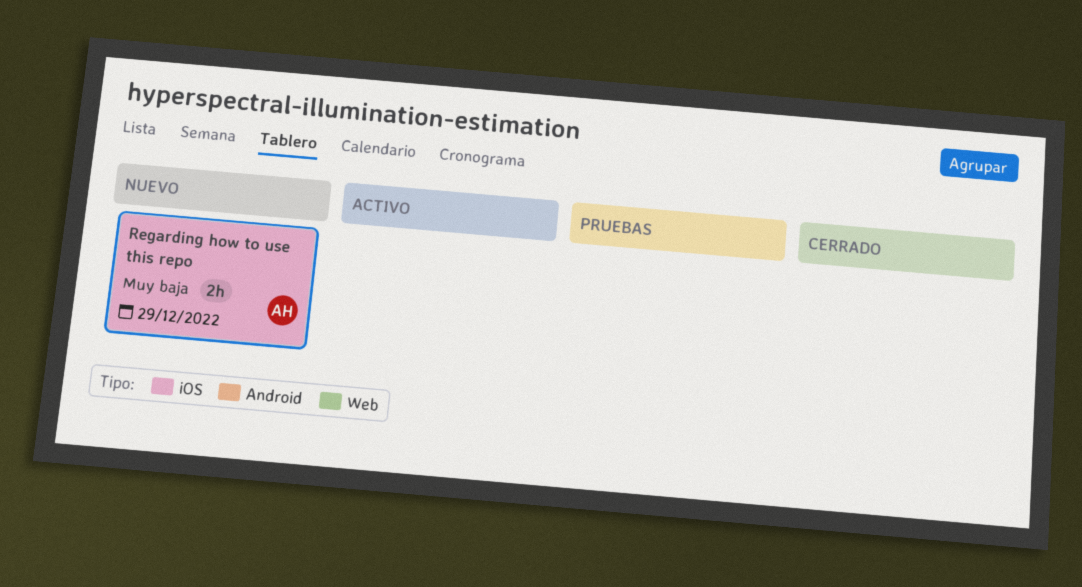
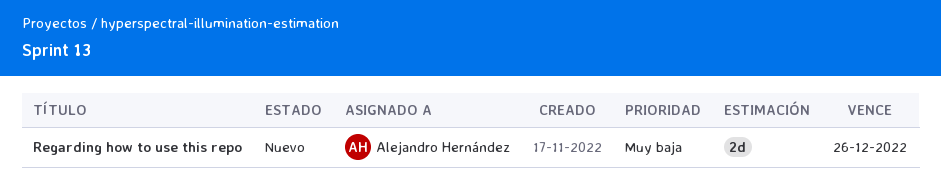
Regarding how to use this repo, estimate: 2h -> 2d
Regarding how to use this repo, due: Dec 29 -> Dec 26

